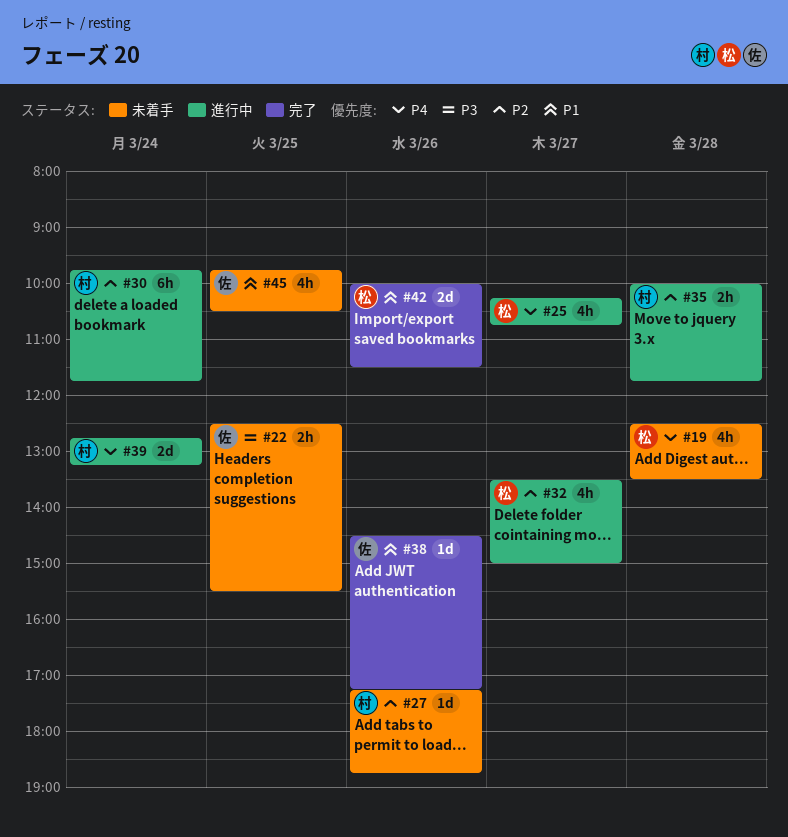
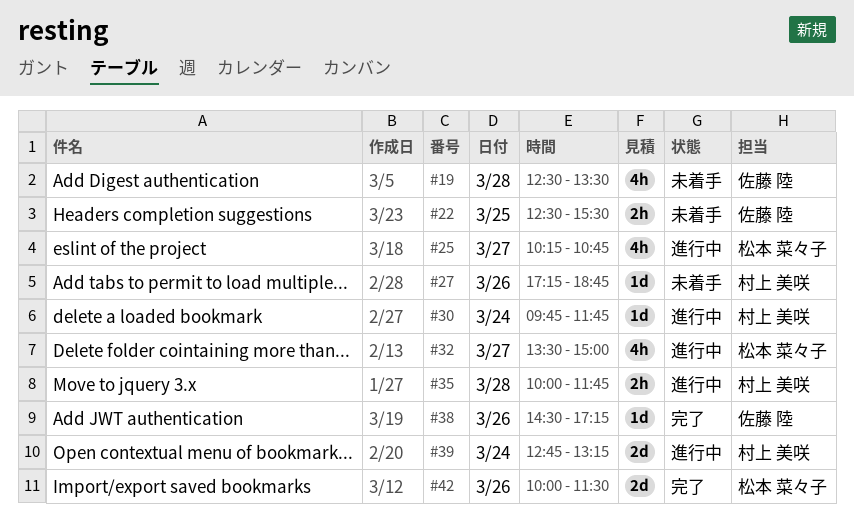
#19, owner: 松本 菜々子 -> 佐藤 陸
#30, estimate: 6h -> 1d
#45: present -> none

